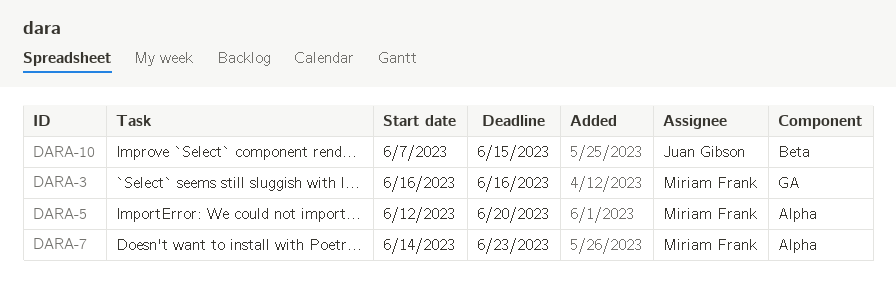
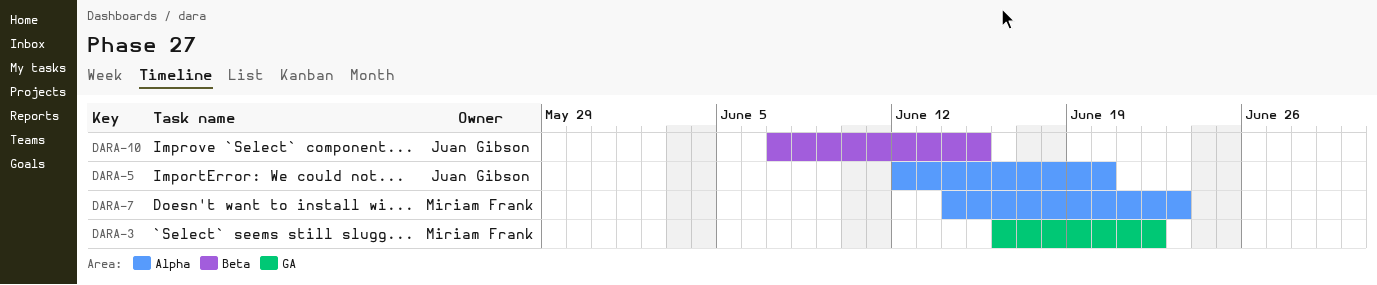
DARA-3, due: Jun 16 -> Jun 22
DARA-5, owner: Miriam Frank -> Juan Gibson

